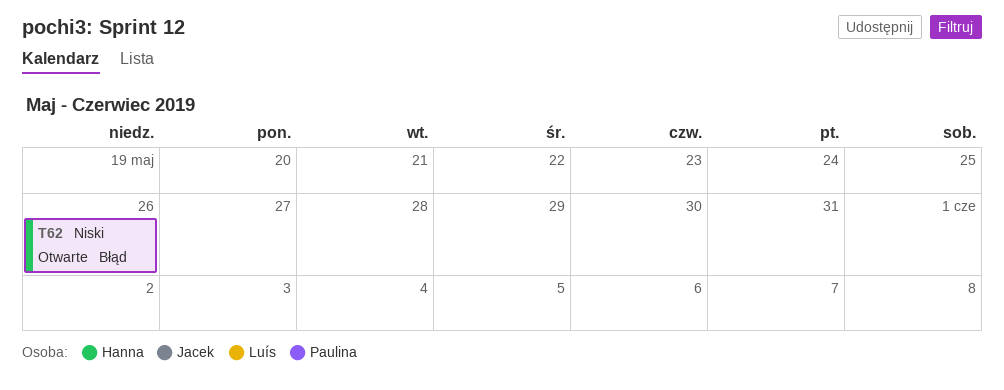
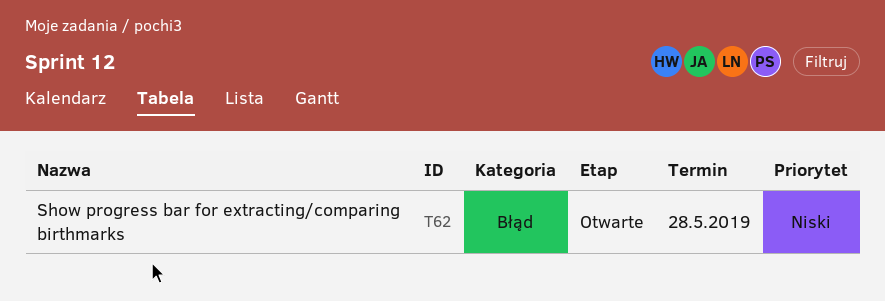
T62, due: May 26 -> May 28

